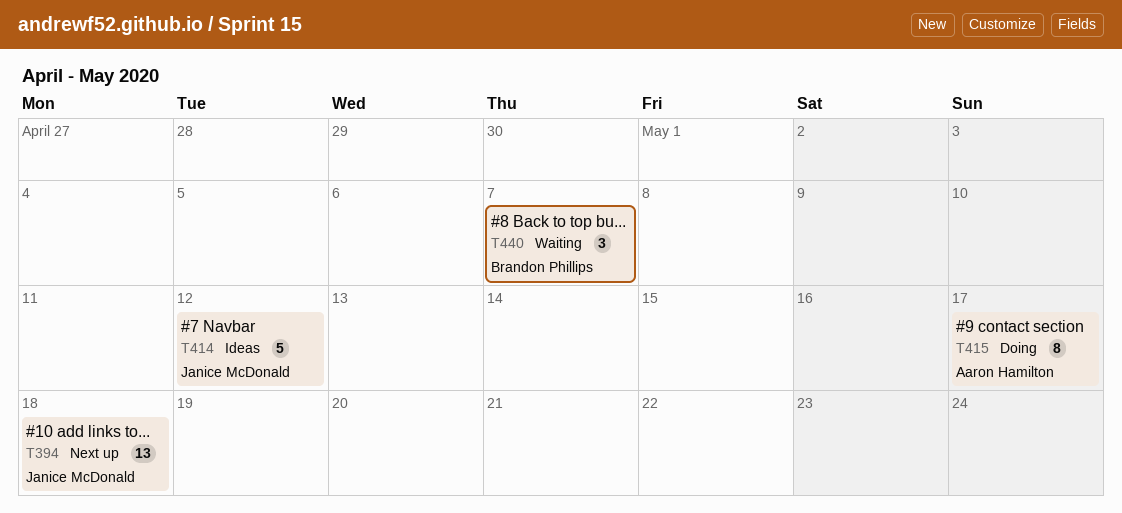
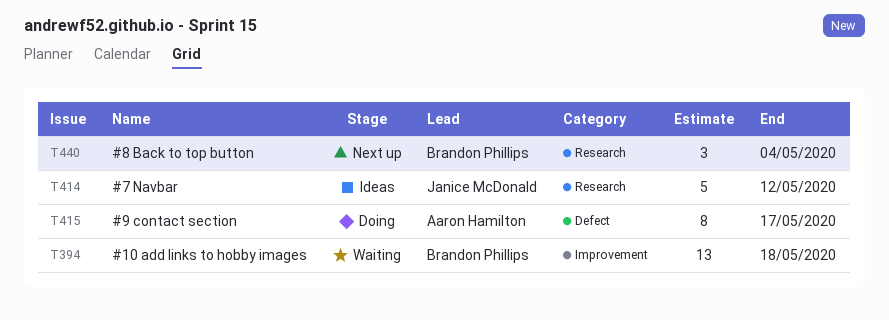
T394, status: Next up -> Waiting
T394, owner: Janice McDonald -> Brandon Phillips
T440, status: Waiting -> Next up
T440, due: May 7 -> May 4

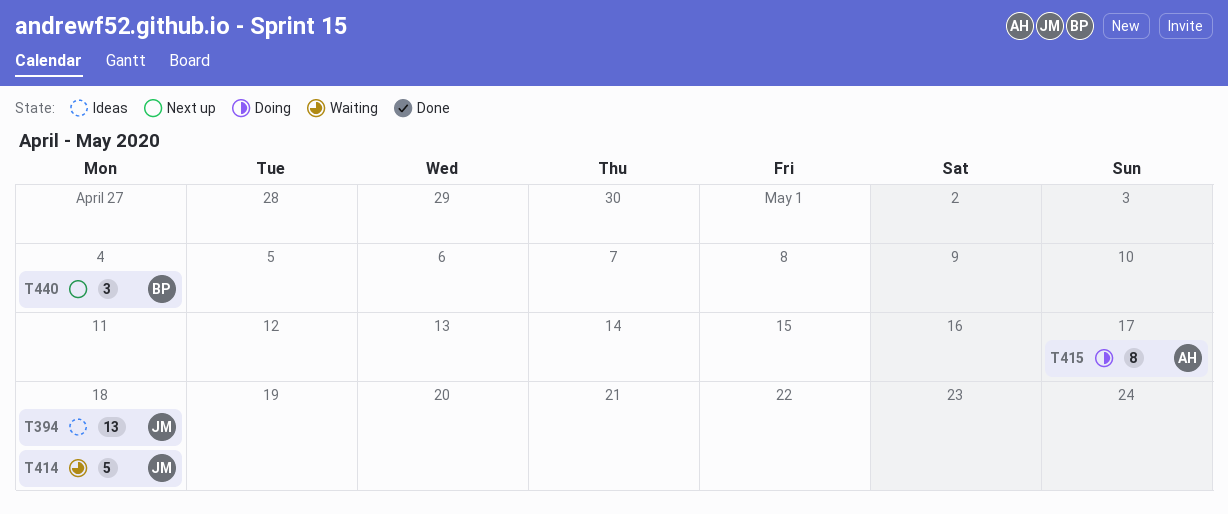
T394, status: Waiting -> Ideas
T394, owner: Brandon Phillips -> Janice McDonald
T414, status: Ideas -> Waiting
T414, due: May 12 -> May 18

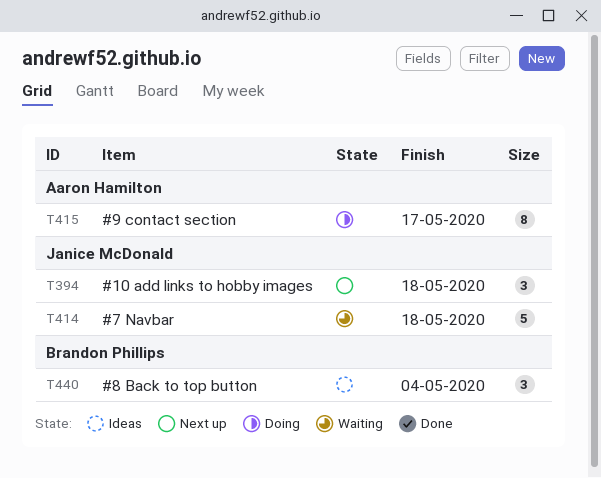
T394, status: Ideas -> Next up
T394, estimate: 13 -> 3
T440, status: Next up -> Ideas

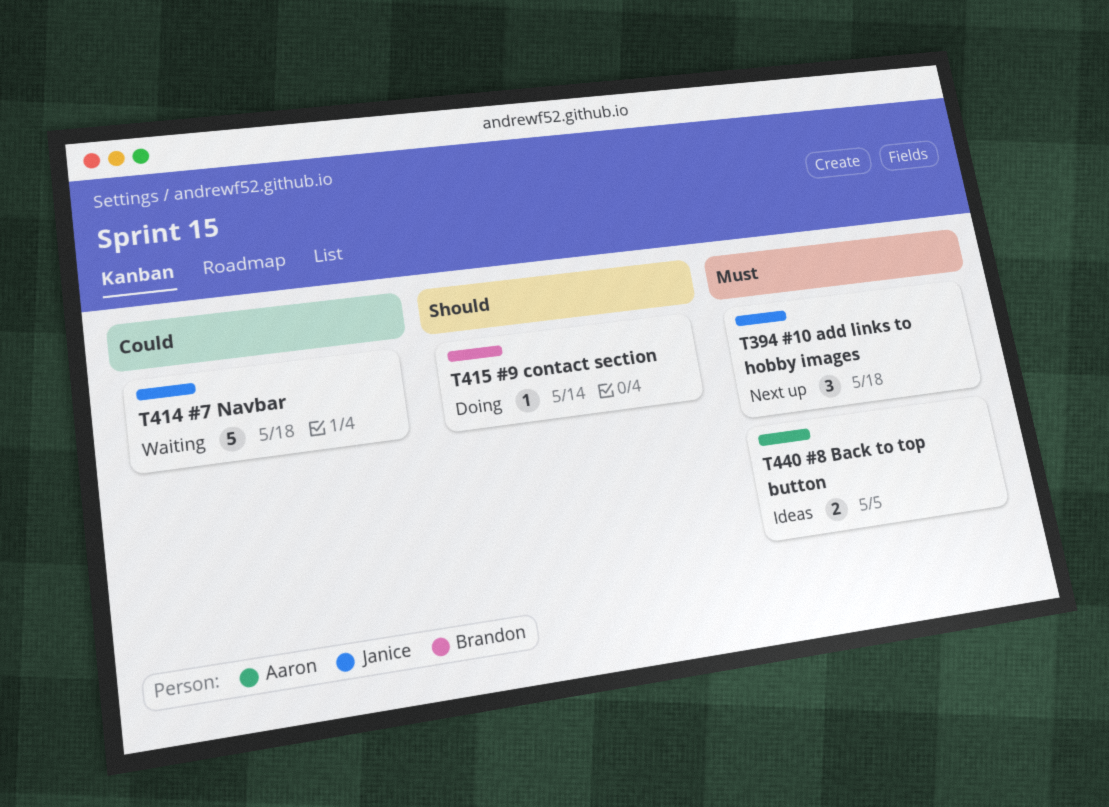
T415, owner: Aaron Hamilton -> Brandon Phillips
T415, estimate: 8 -> 1
T415, due: May 17 -> May 14
T440, owner: Brandon Phillips -> Aaron Hamilton
T440, estimate: 3 -> 2
T440, due: May 4 -> May 5

